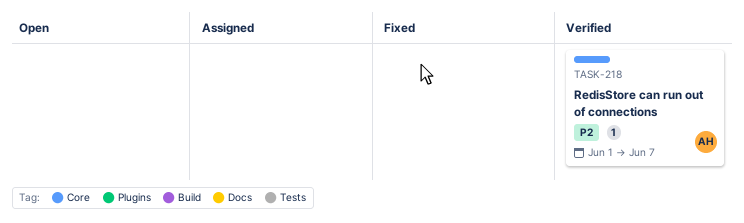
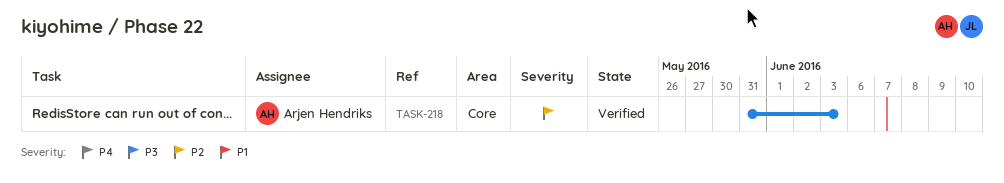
TASK-218, start: Jun 1 -> May 31
TASK-218, due: Jun 7 -> Jun 3

